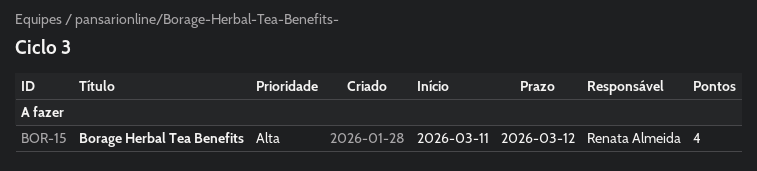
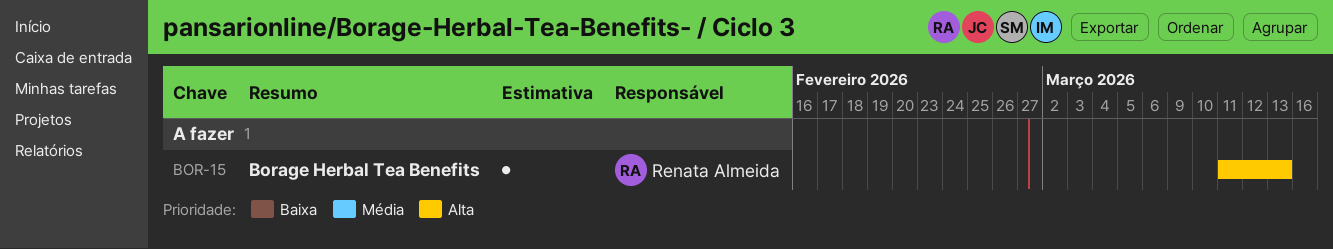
BOR-15, estimate: 4 -> 1
BOR-15, due: Mar 12 -> Mar 13

